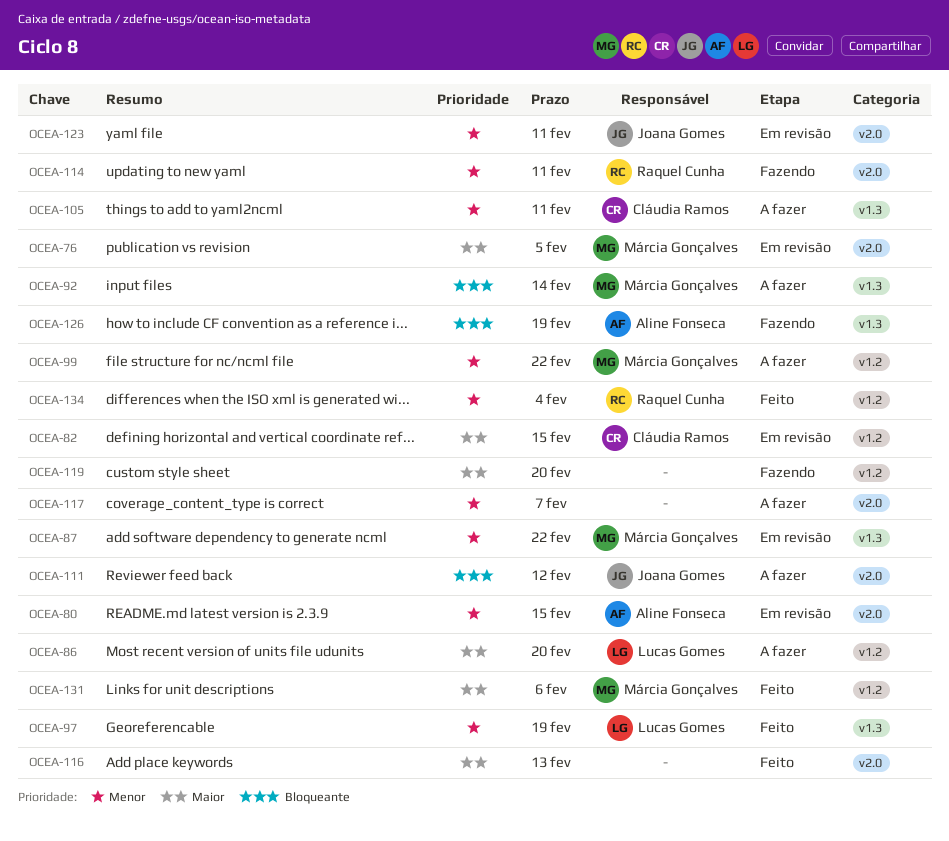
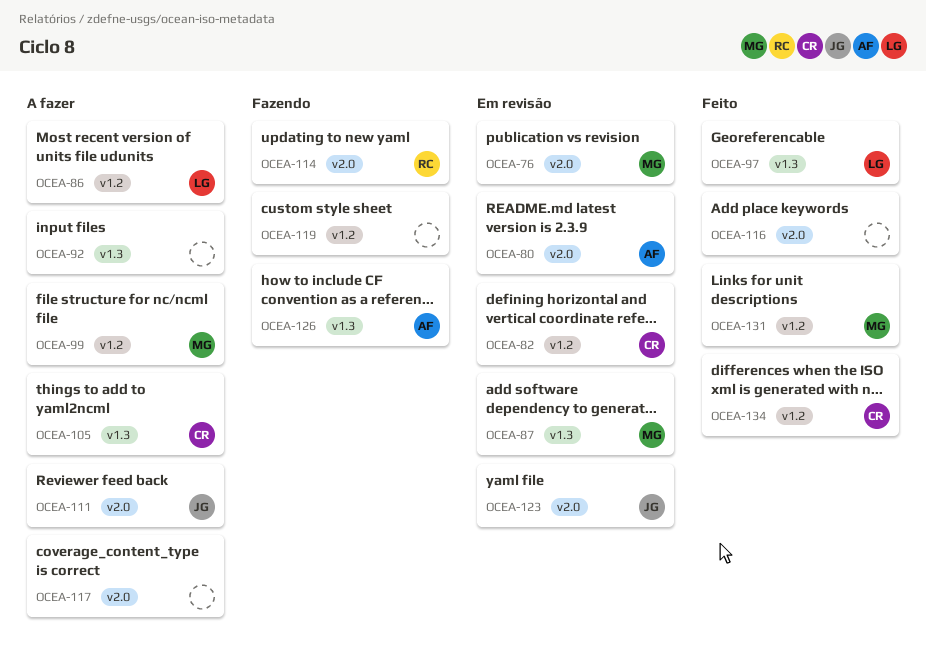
OCEA-92, owner: Márcia Gonçalves -> none
OCEA-134, owner: Raquel Cunha -> Cláudia Ramos

